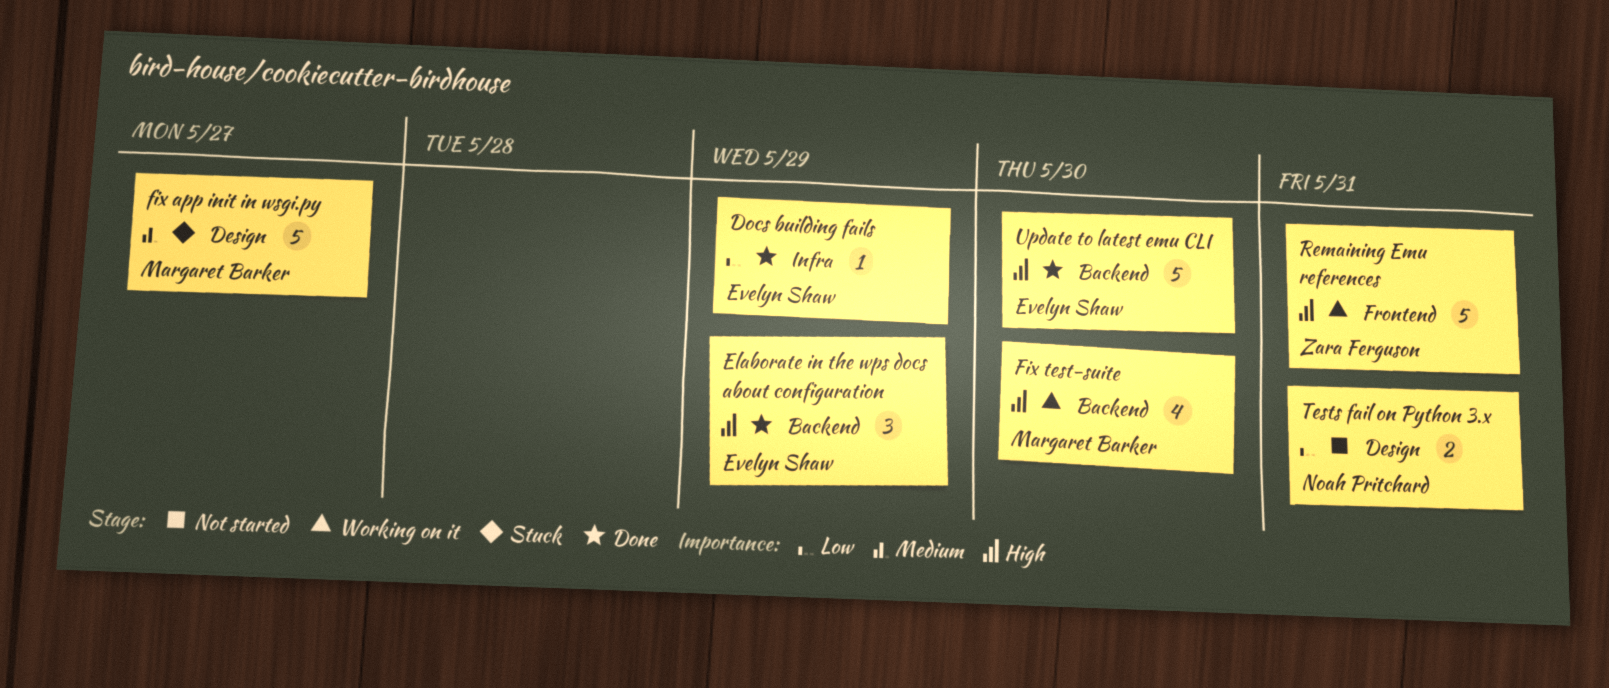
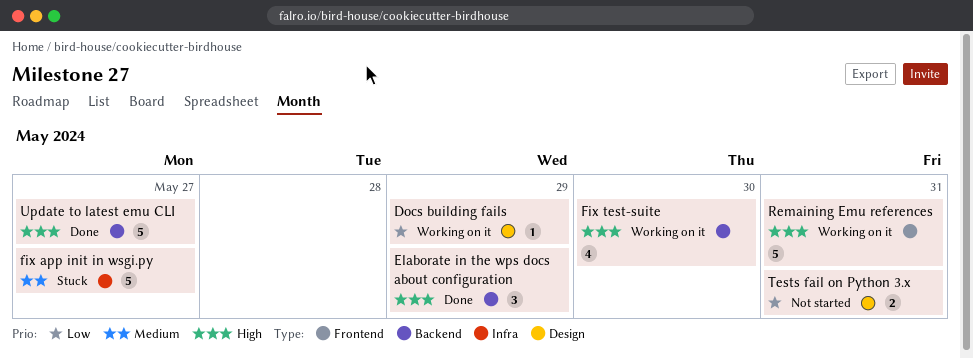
Docs building fails, status: Done -> Working on it
Docs building fails, label: Infra -> Design
fix app init in wsgi.py, label: Design -> Infra
Update to latest emu CLI, due: May 30 -> May 27

